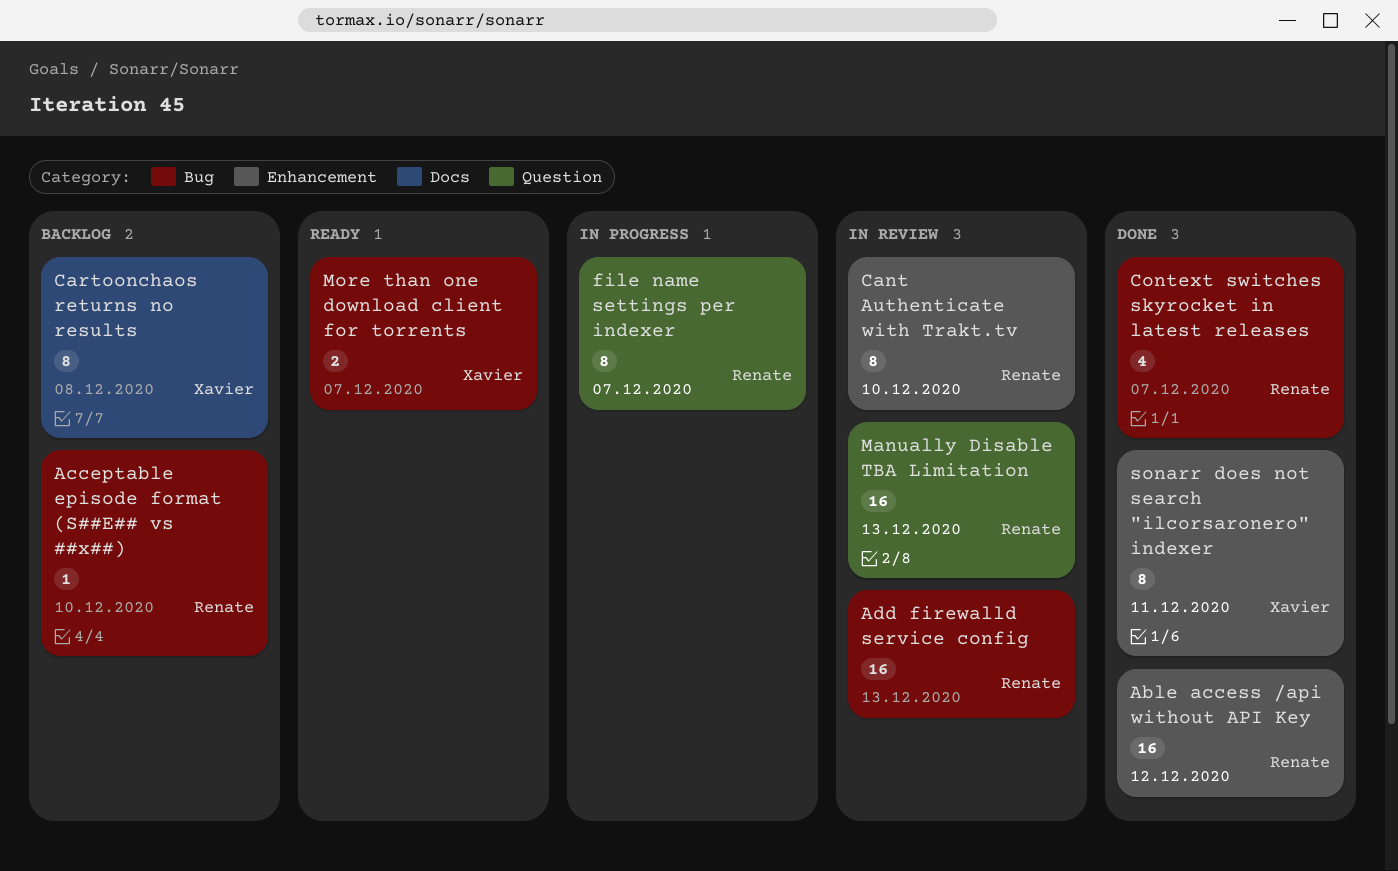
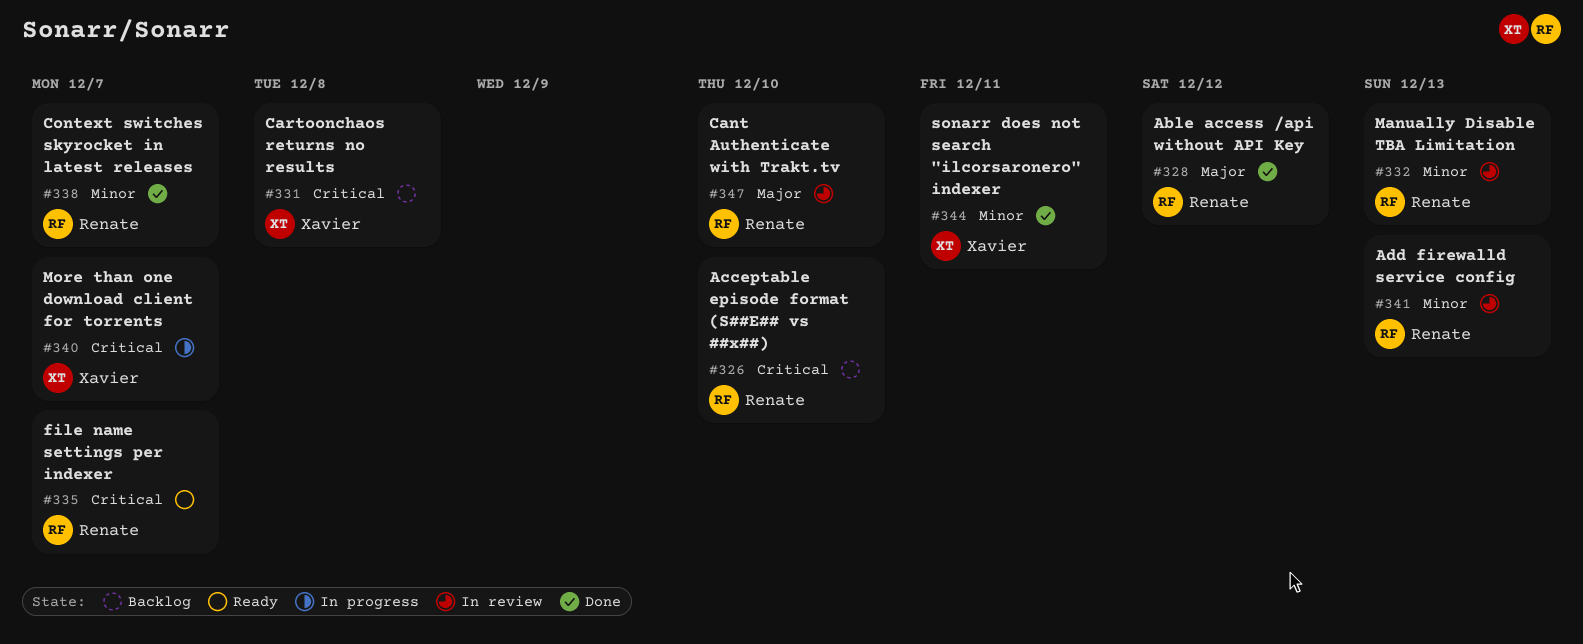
file name settings per indexer, status: In progress -> Ready
More than one download client for torrents, status: Ready -> In progress

